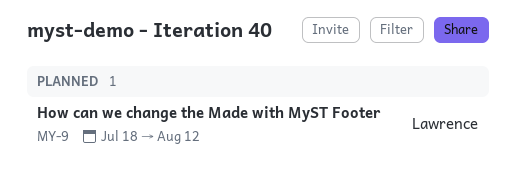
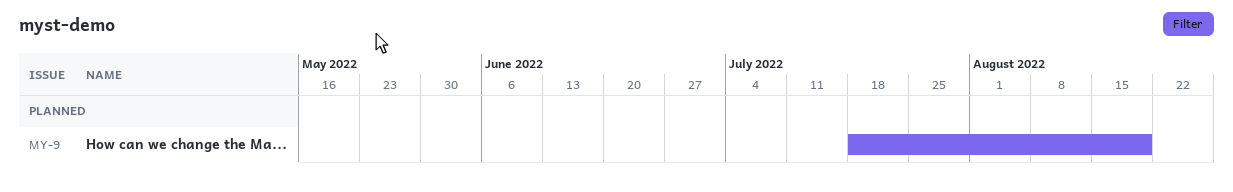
MY-9, due: Aug 12 -> Aug 19

